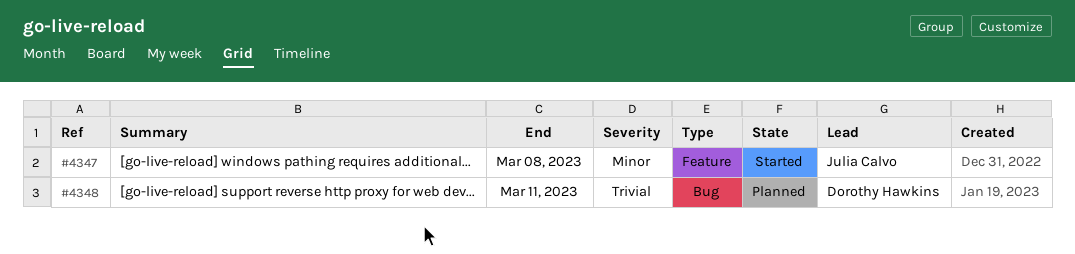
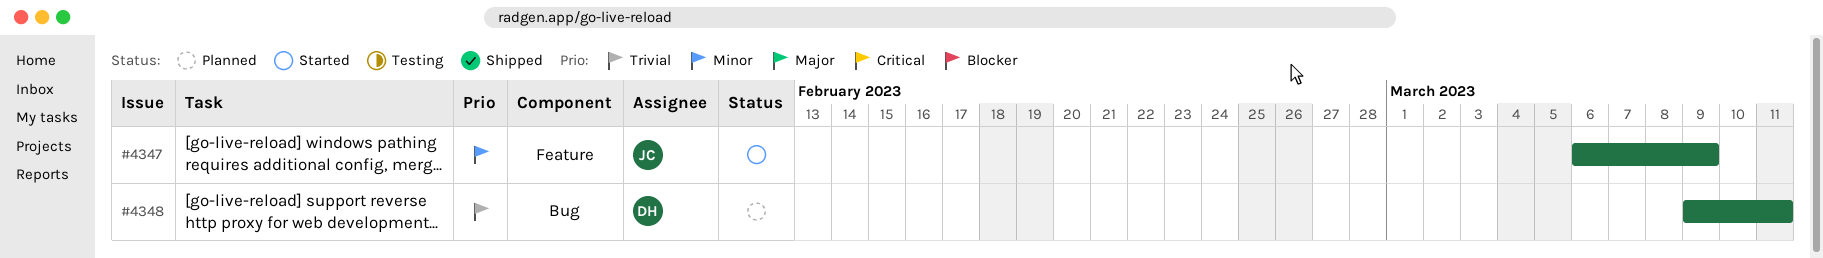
#4347, due: Mar 8 -> Mar 9

